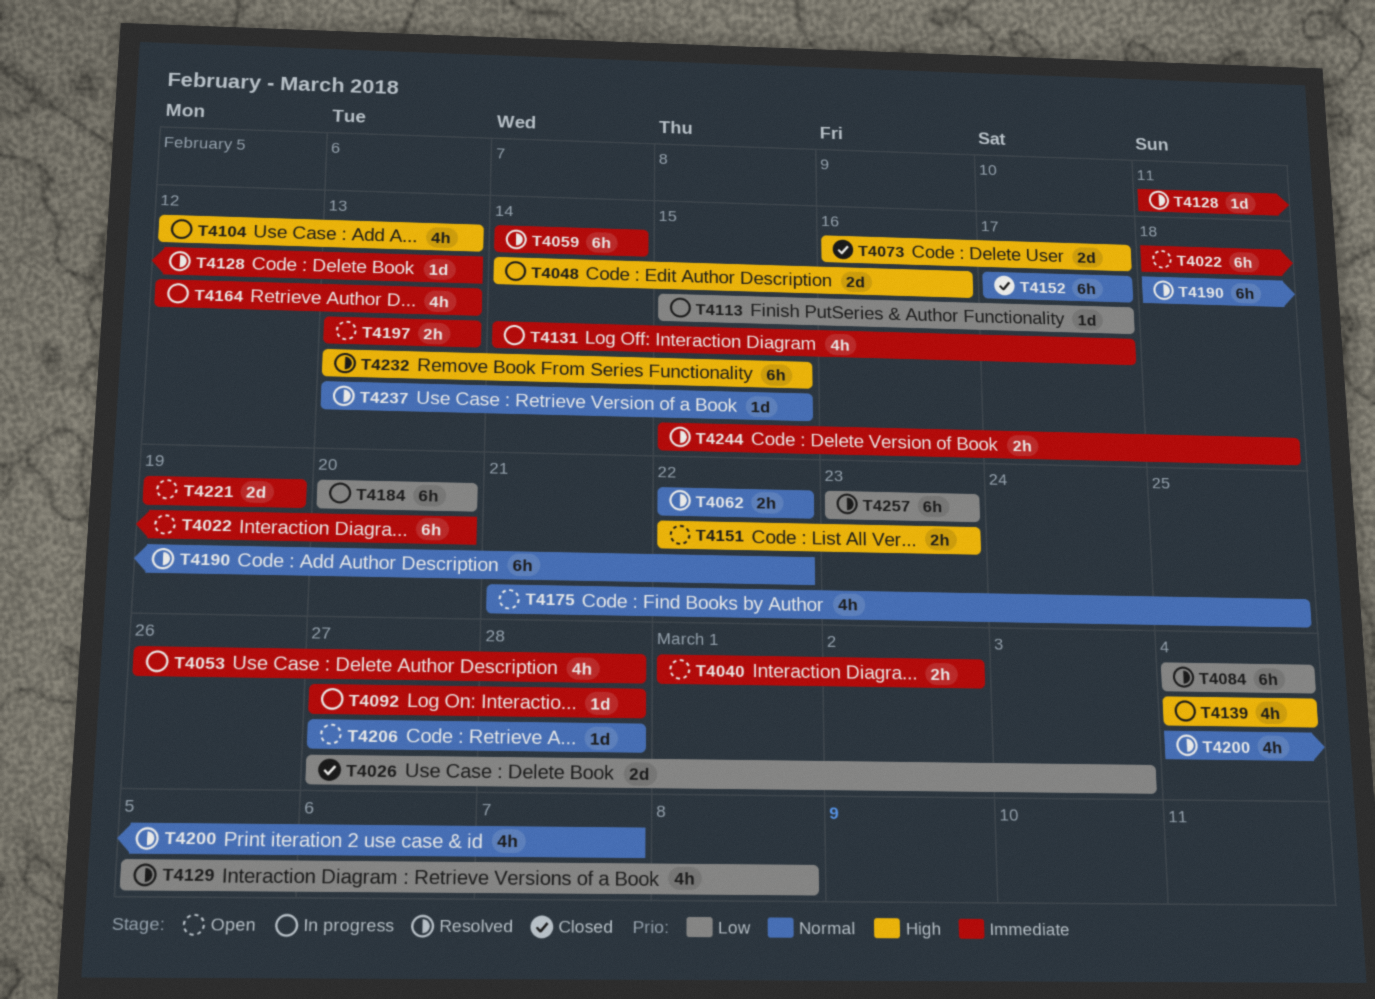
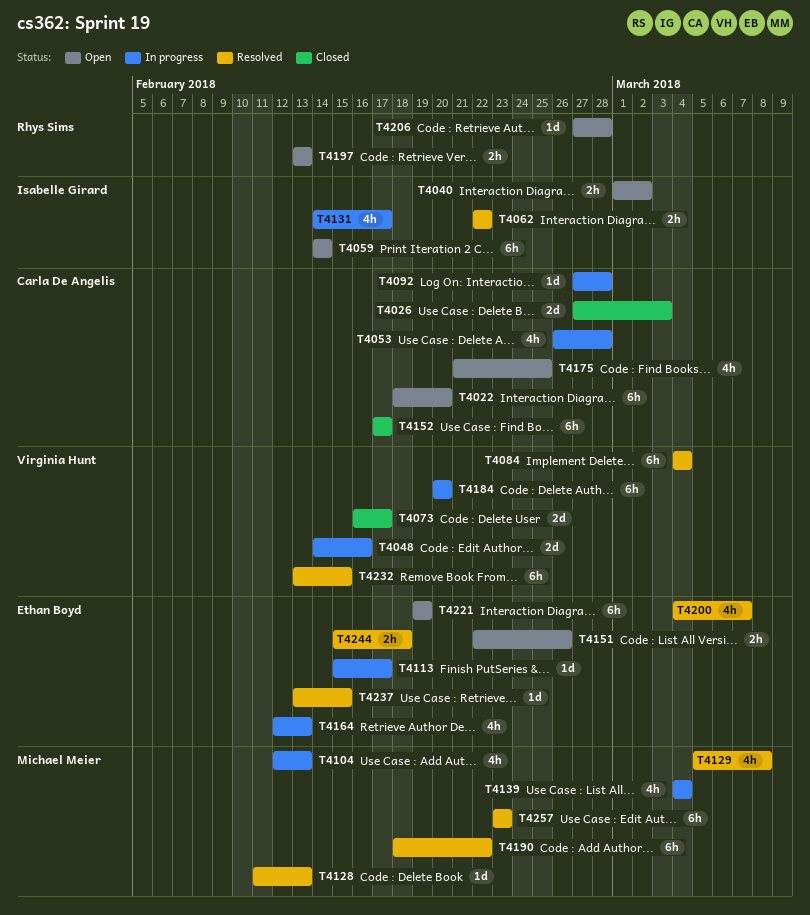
T4059, status: Resolved -> Open
T4151, due: Feb 23 -> Feb 26
T4221, estimate: 2d -> 6h

